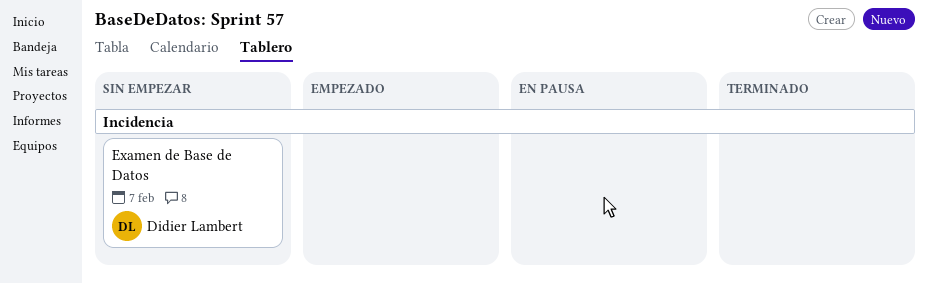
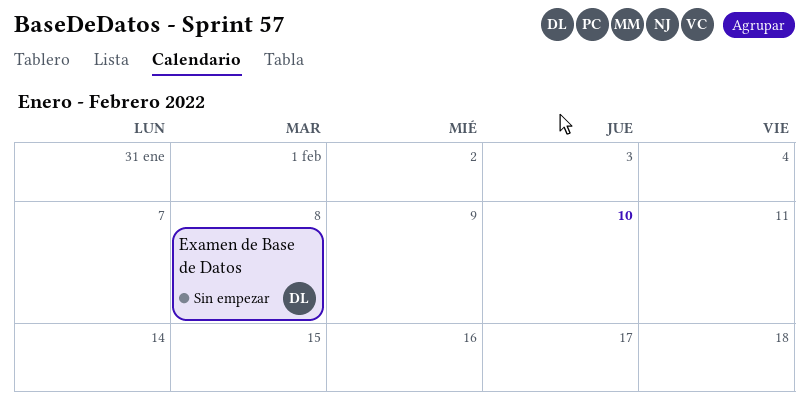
Examen de Base de Datos, due: Feb 7 -> Feb 8

